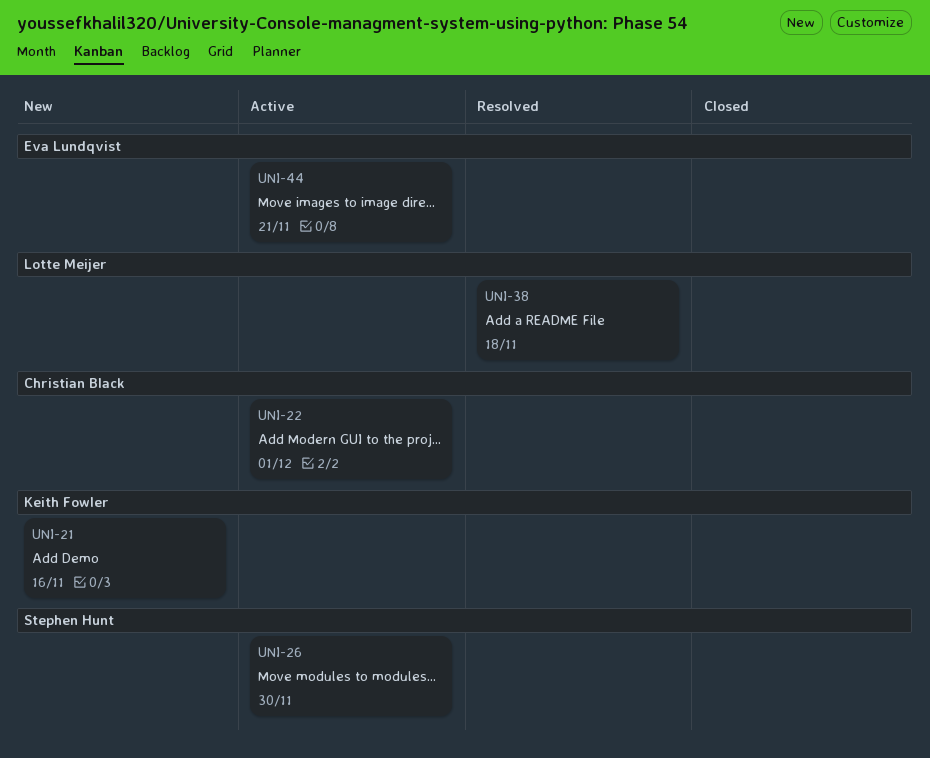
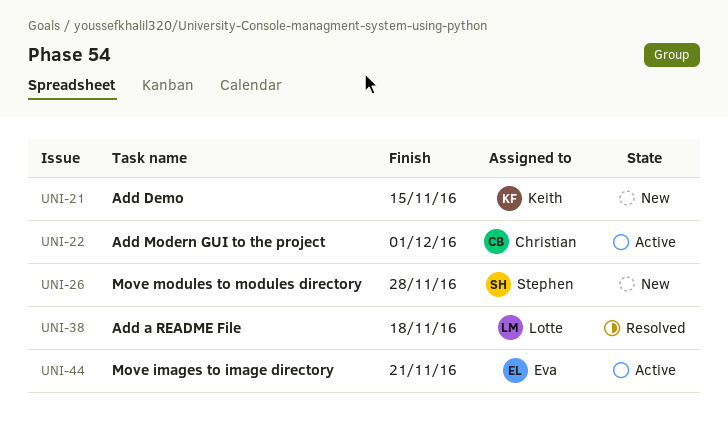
UNI-21, due: Nov 16 -> Nov 15
UNI-26, status: Active -> New
UNI-26, due: Nov 30 -> Nov 28

